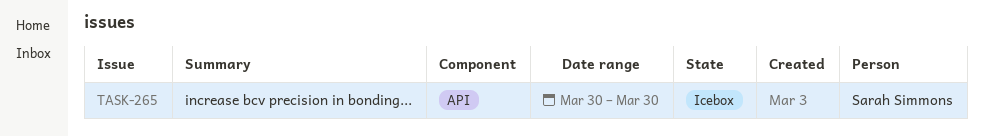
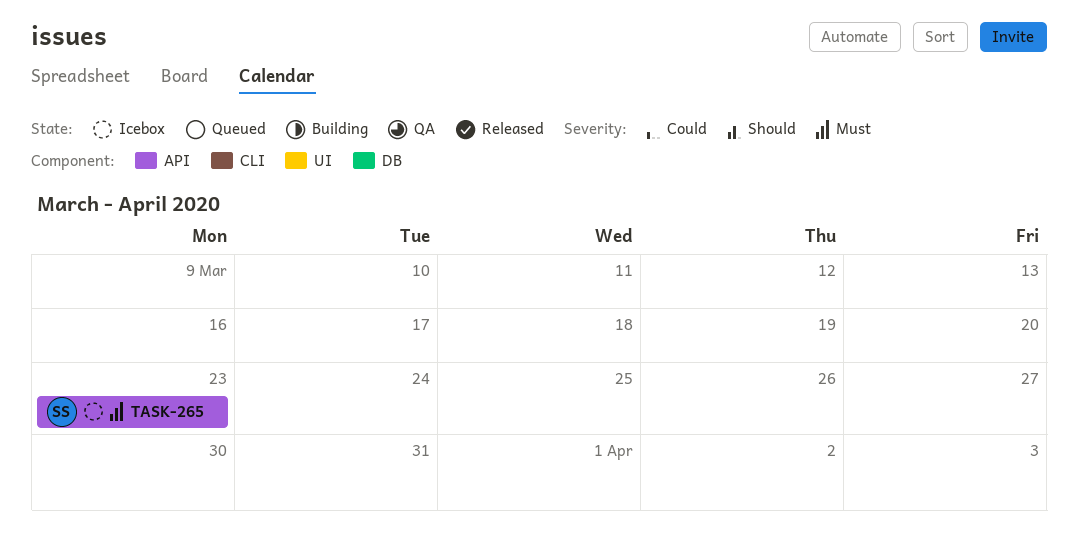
TASK-265, start: Mar 30 -> Mar 23
TASK-265, due: Mar 30 -> Mar 23

